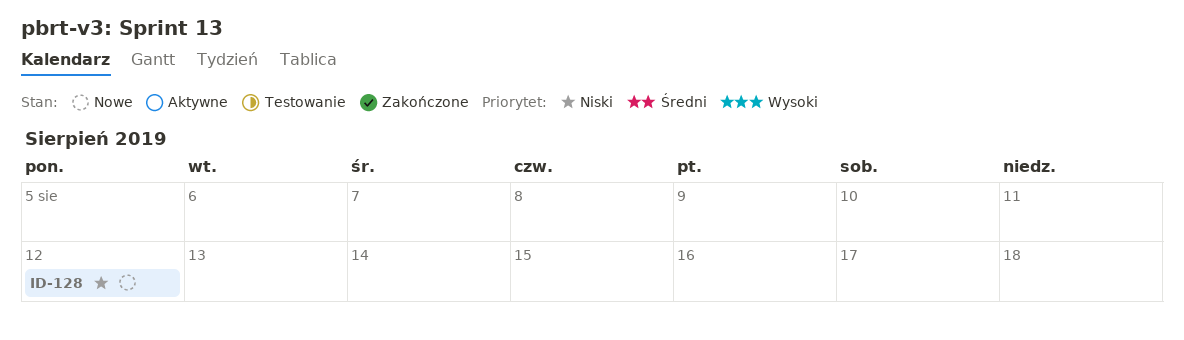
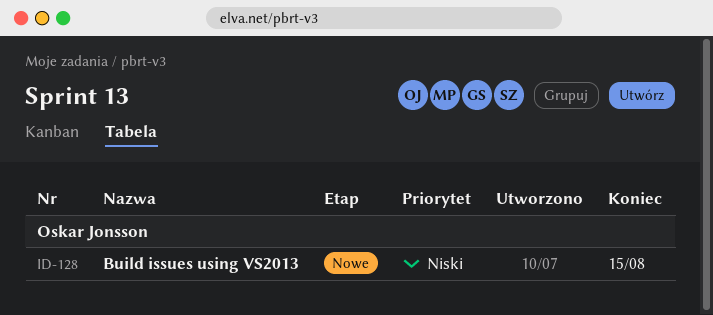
ID-128, due: Aug 12 -> Aug 15

